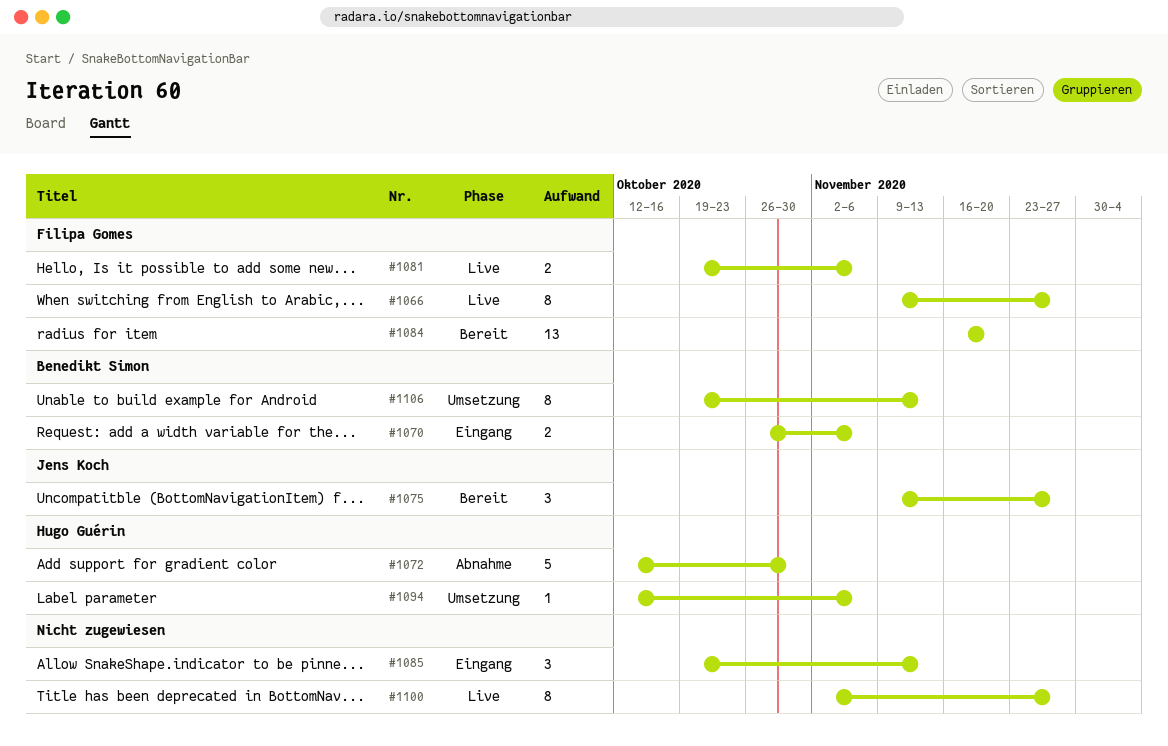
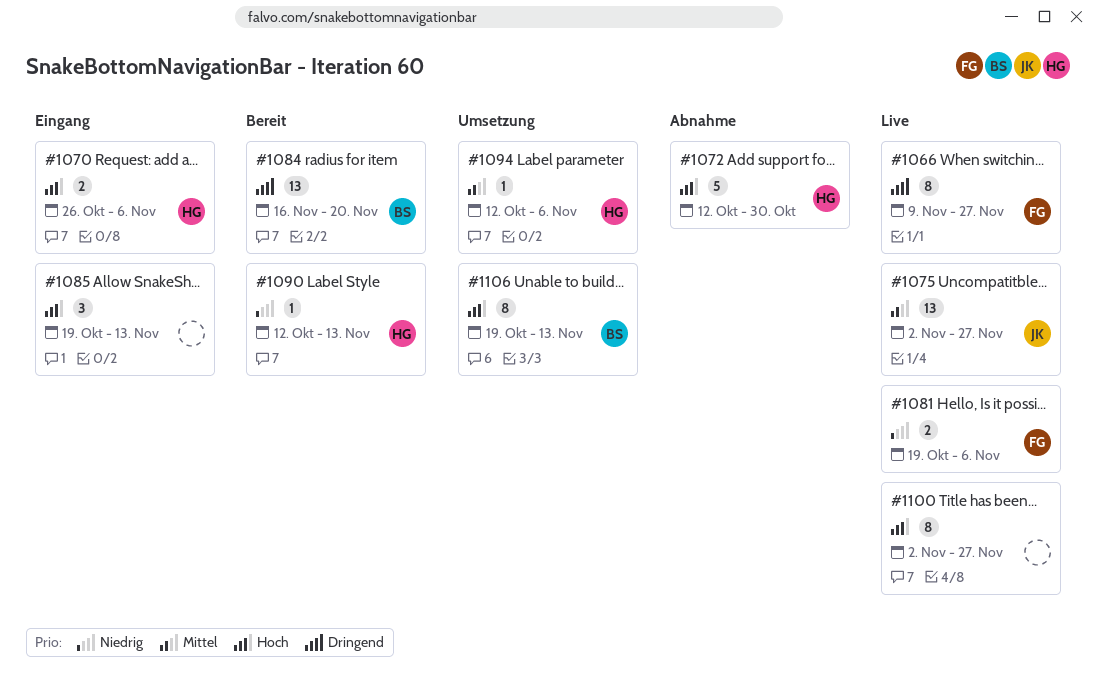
#1070, owner: Benedikt Simon -> Hugo Guérin
#1075, status: Bereit -> Live
#1075, estimate: 3 -> 13
#1075, start: Nov 9 -> Nov 2
#1084, owner: Filipa Gomes -> Benedikt Simon
#1090: none -> present

